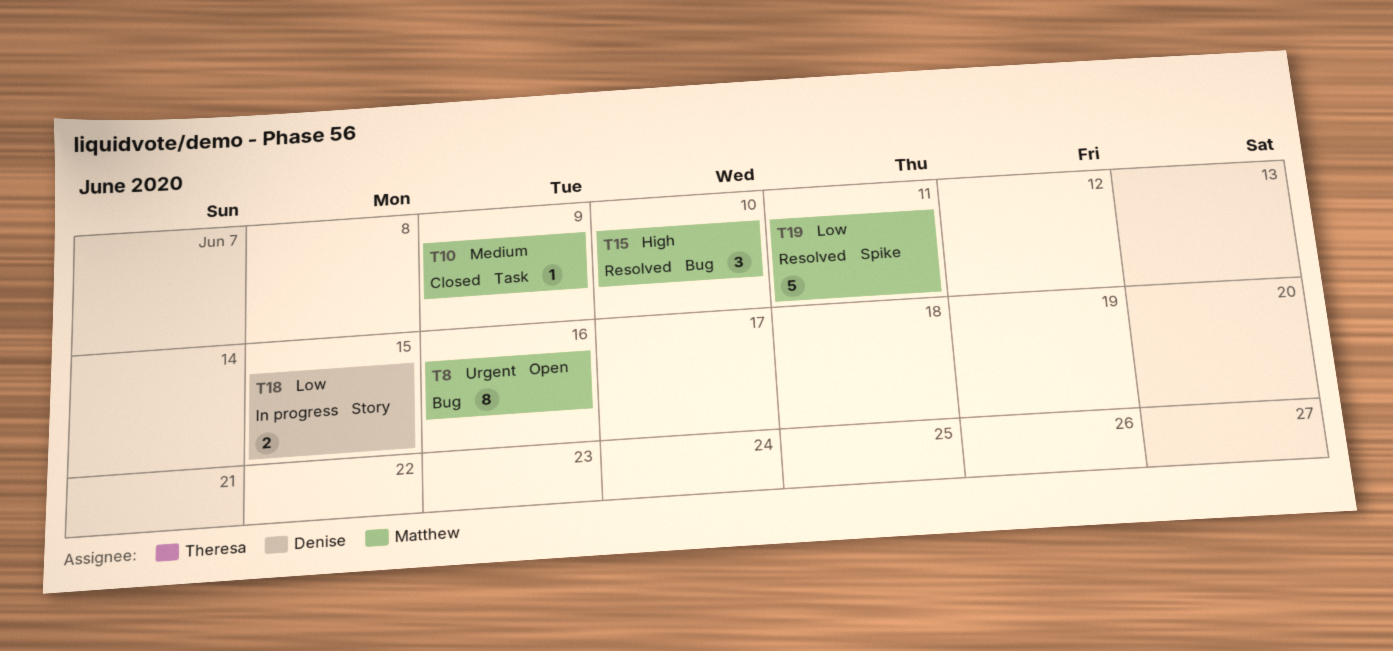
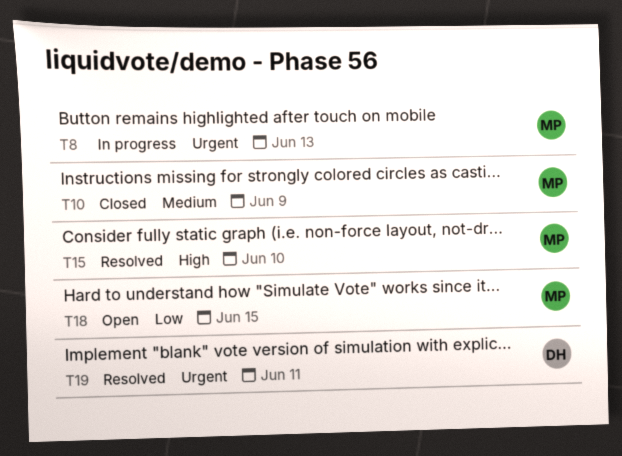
T8, status: Open -> In progress
T8, due: Jun 16 -> Jun 13
T18, status: In progress -> Open
T18, owner: Denise -> Matthew
T19, owner: Matthew -> Denise
T19, priority: Low -> Urgent

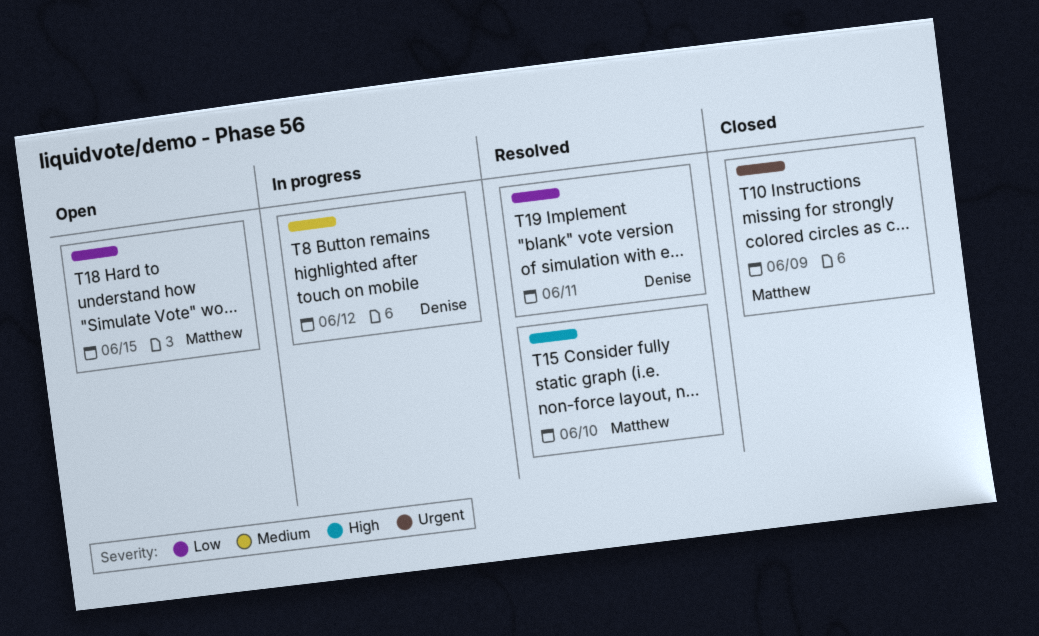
T8, owner: Matthew -> Denise
T8, priority: Urgent -> Medium
T8, due: Jun 13 -> Jun 12
T10, priority: Medium -> Urgent
T19, priority: Urgent -> Low

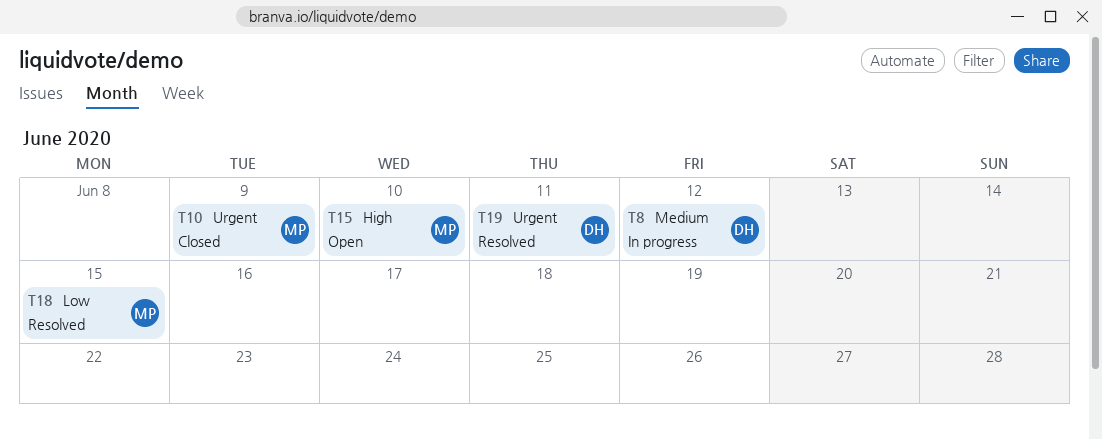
T15, status: Resolved -> Open
T18, status: Open -> Resolved
T19, priority: Low -> Urgent

